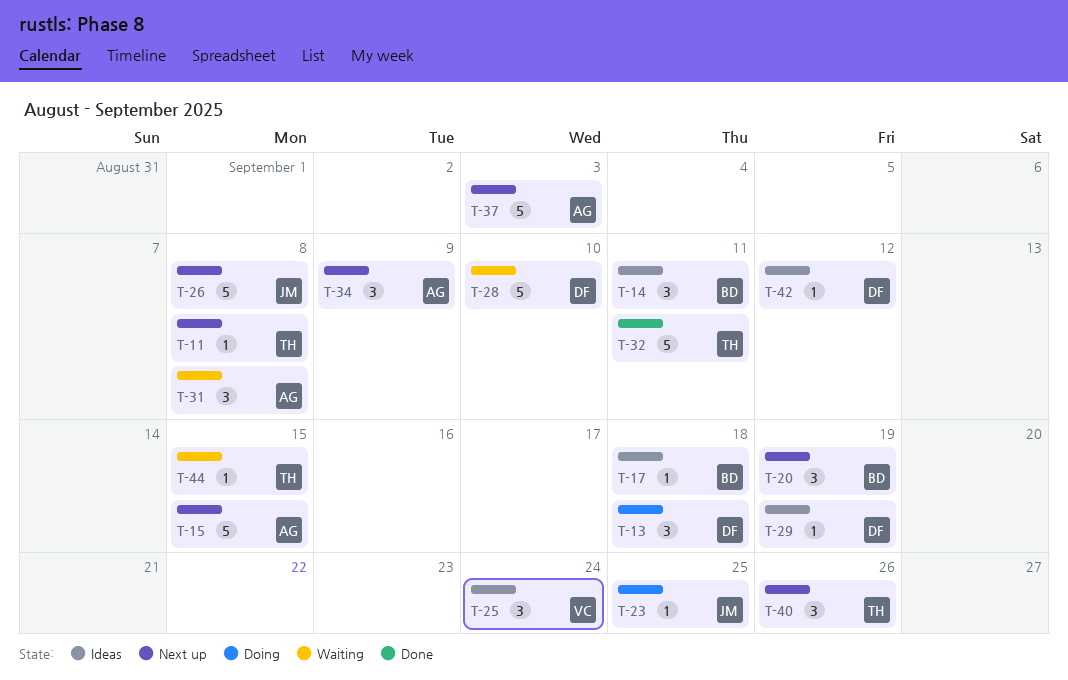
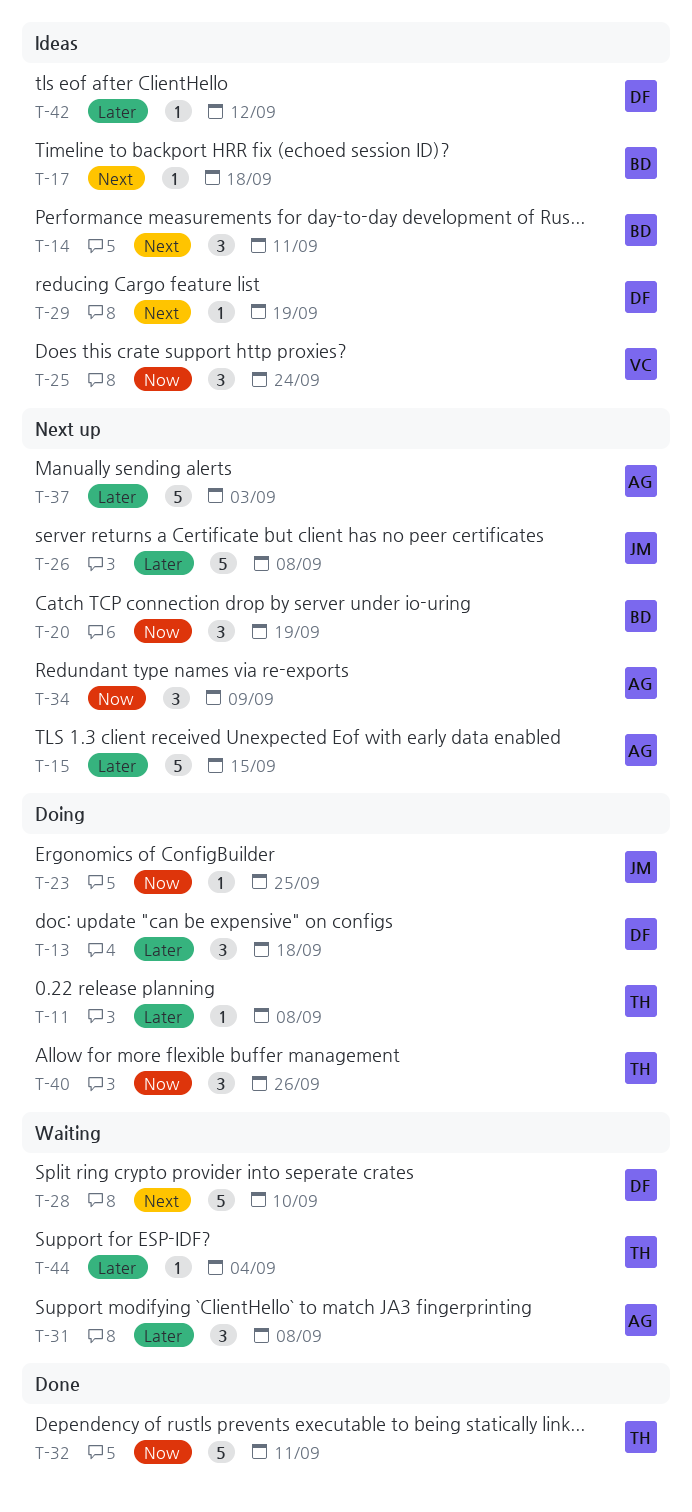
T-11, status: Next up -> Doing
T-40, status: Next up -> Doing
T-44, due: Sep 15 -> Sep 4

